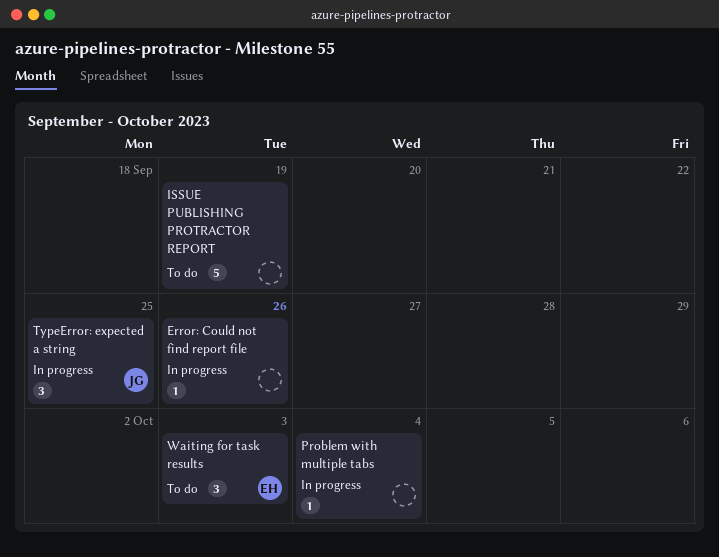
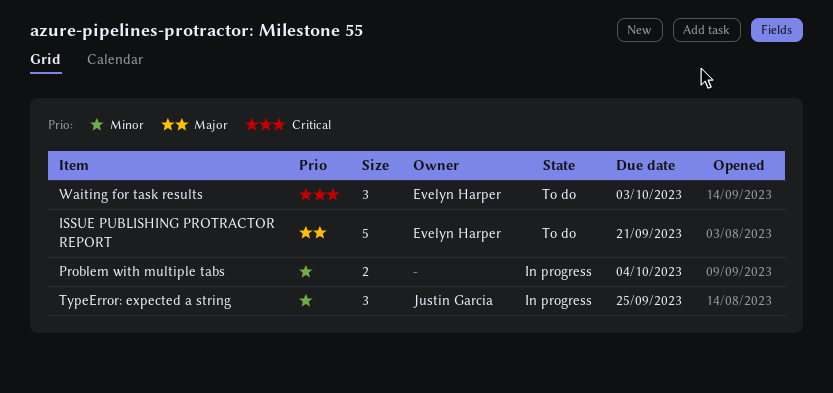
Error: Could not find report file: present -> none
ISSUE PUBLISHING PROTRACTOR REPORT, owner: none -> Evelyn Harper
ISSUE PUBLISHING PROTRACTOR REPORT, due: Sep 19 -> Sep 21
Problem with multiple tabs, estimate: 1 -> 2

